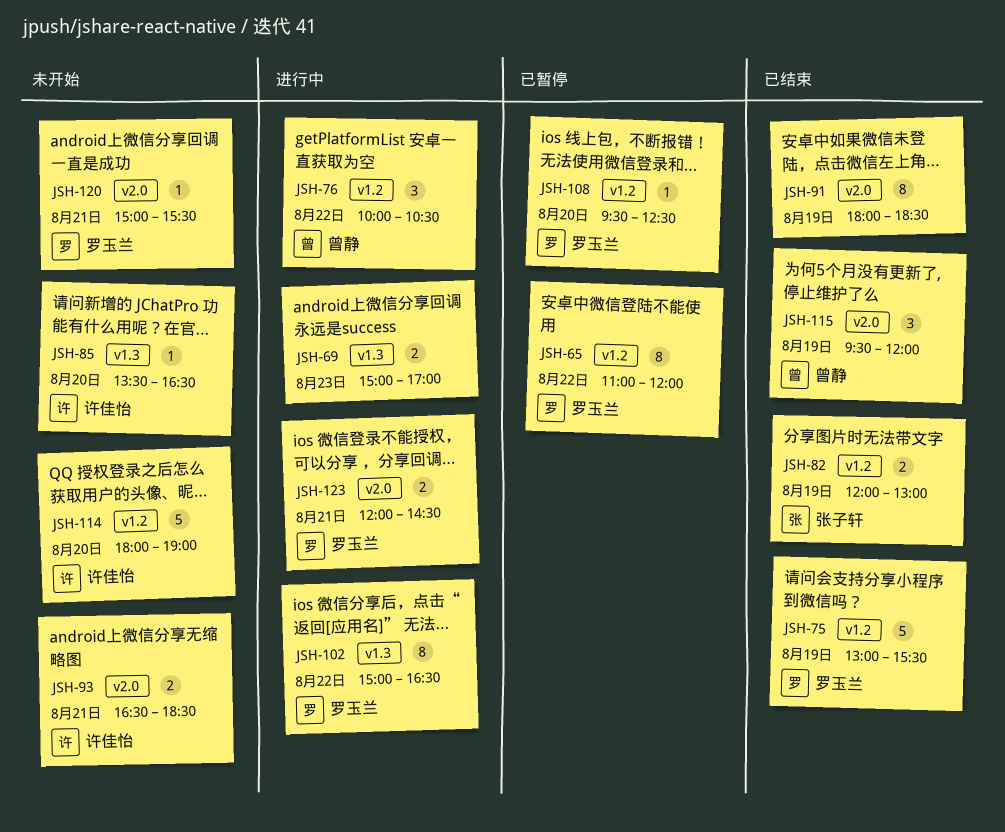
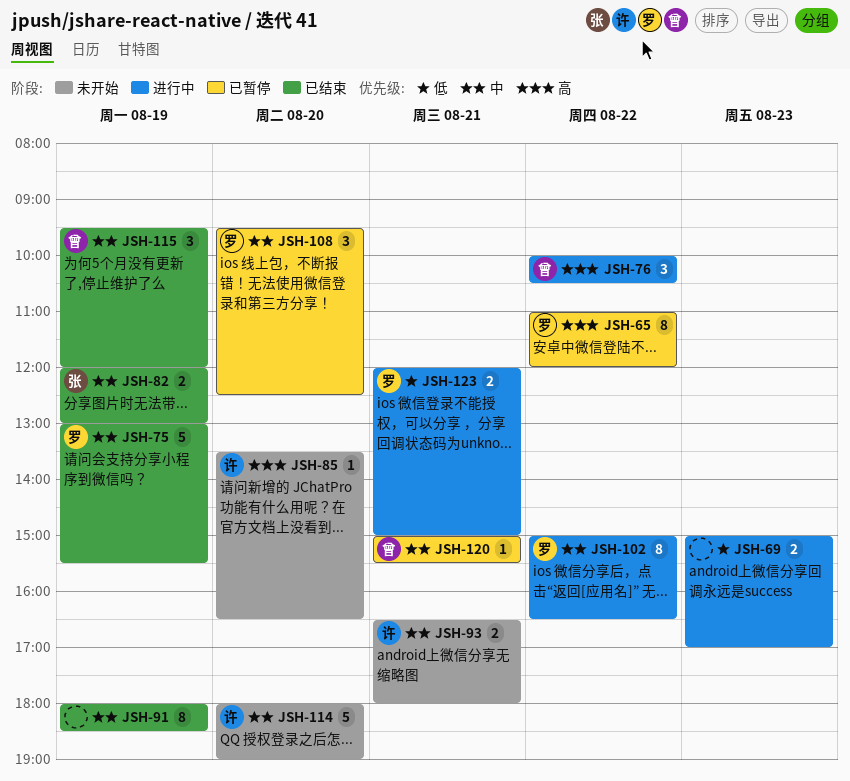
JSH-93, ends: 18:30 -> 18:00
JSH-108, estimate: 1 -> 3
JSH-120, status: 未开始 -> 已暂停
JSH-120, owner: 罗玉兰 -> 曾静
JSH-123, ends: 14:30 -> 15:00

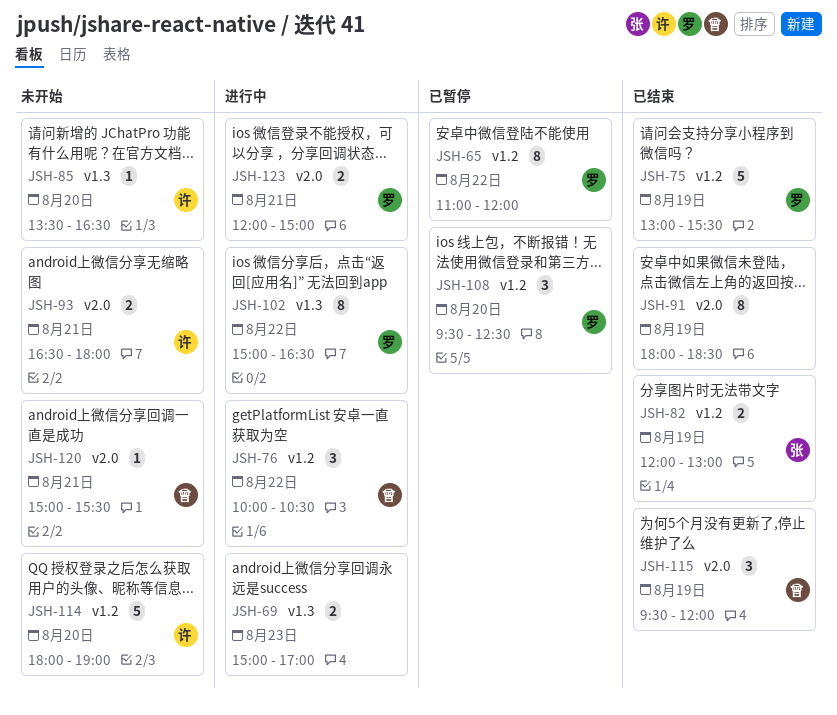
JSH-120, status: 已暂停 -> 未开始

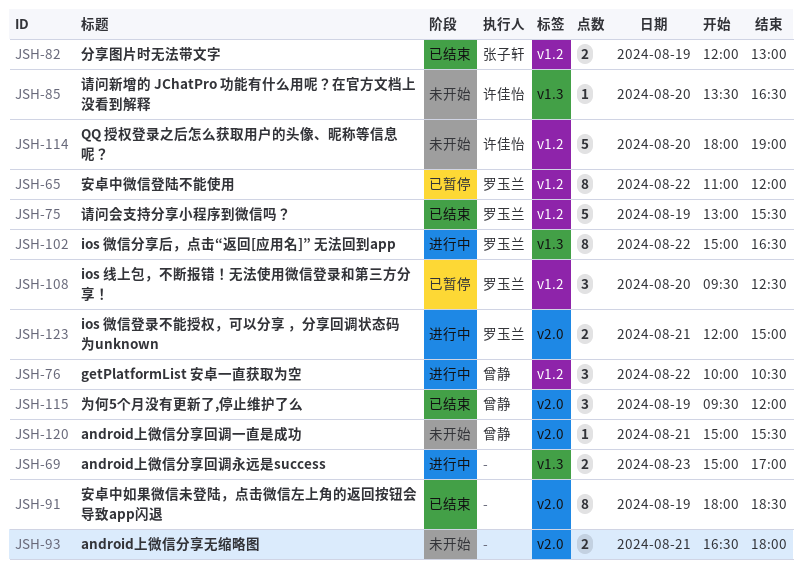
JSH-93, owner: 许佳怡 -> none

